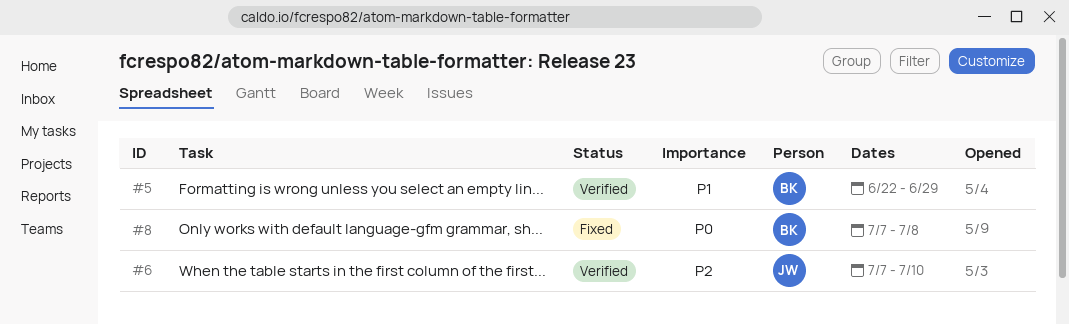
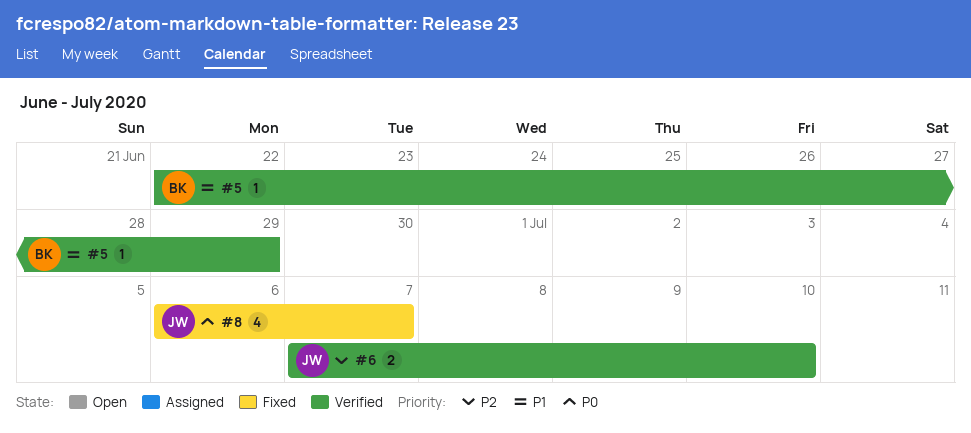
#8, owner: BK -> JW
#8, start: Jul 7 -> Jul 6
#8, due: Jul 8 -> Jul 7

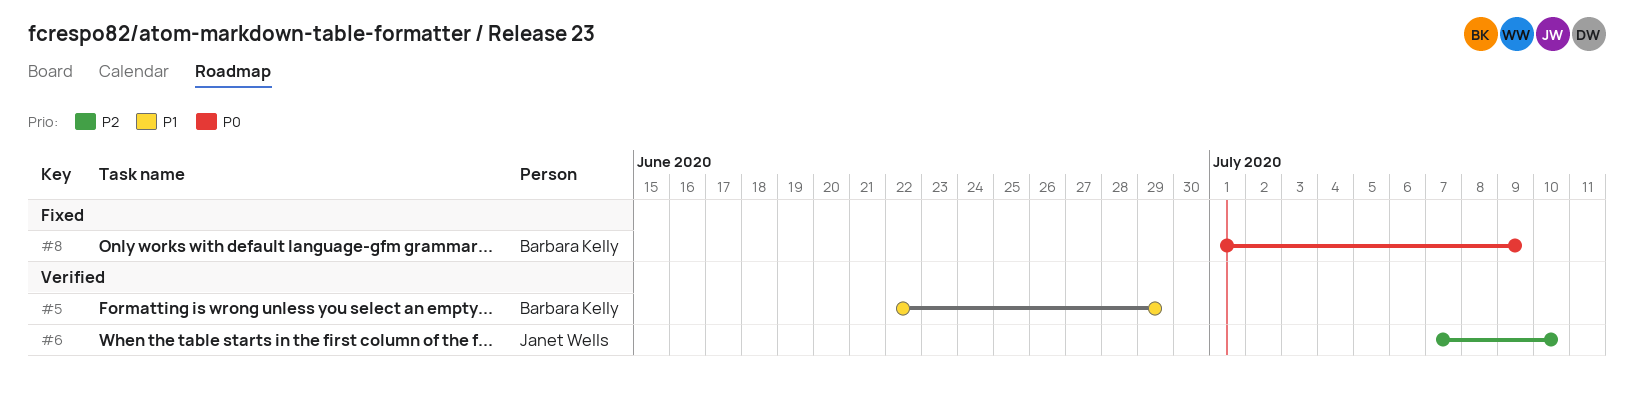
#8, owner: Janet Wells -> Barbara Kelly
#8, start: Jul 6 -> Jul 1
#8, due: Jul 7 -> Jul 9

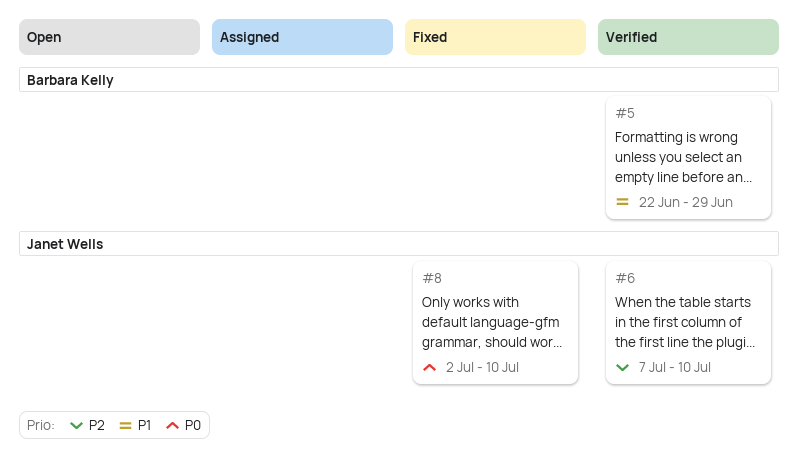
#8, owner: Barbara Kelly -> Janet Wells
#8, start: Jul 1 -> Jul 2
#8, due: Jul 9 -> Jul 10

